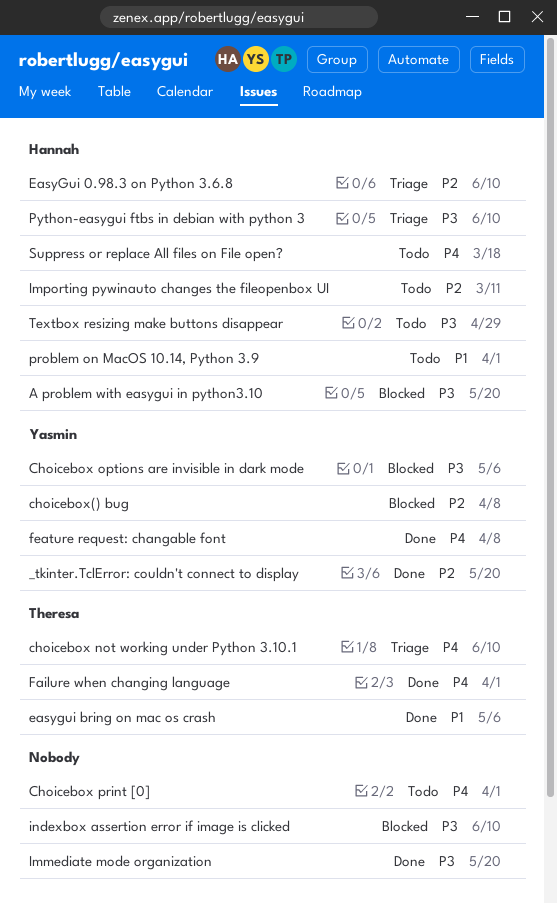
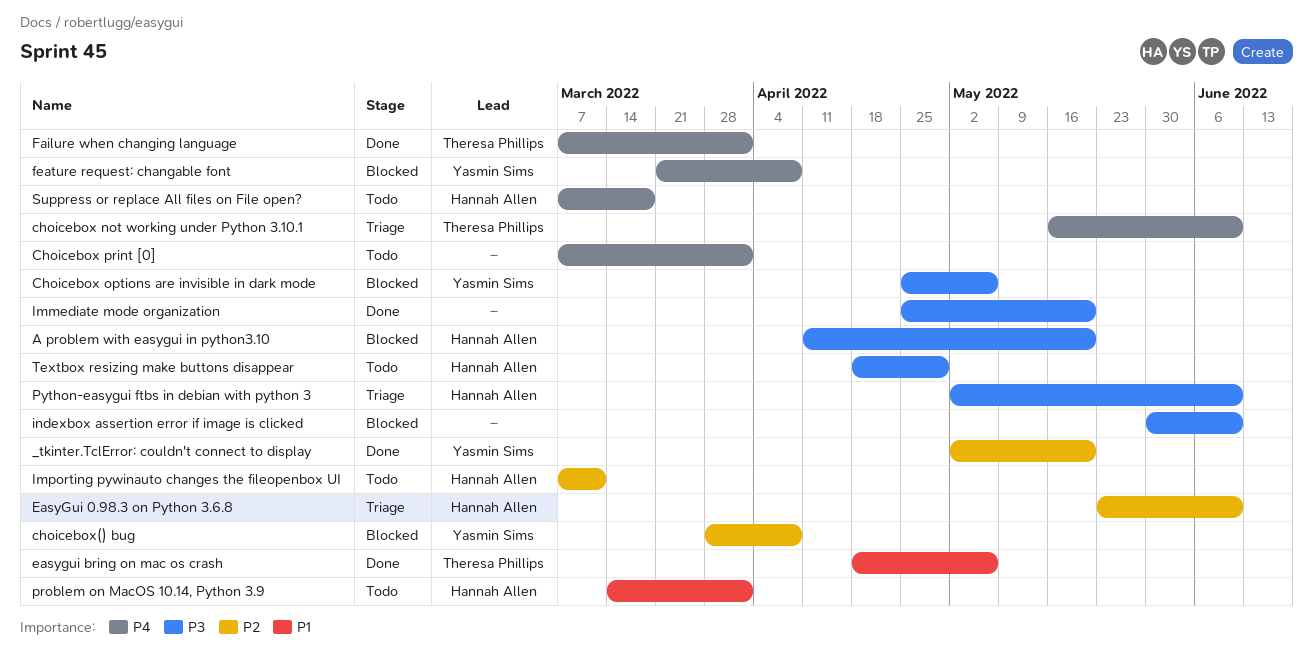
feature request: changable font, status: Done -> Blocked

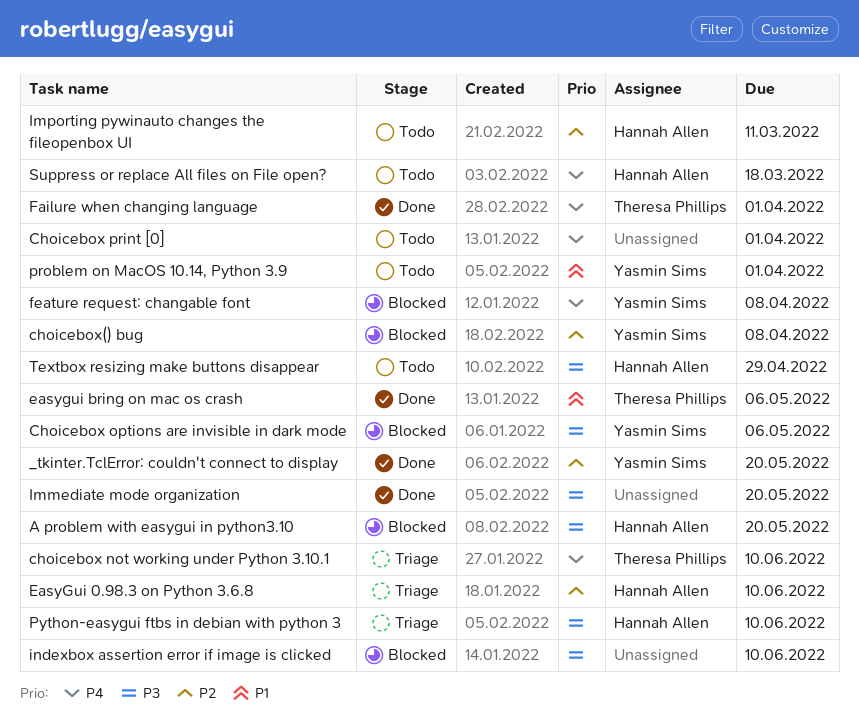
problem on MacOS 10.14, Python 3.9, owner: Hannah Allen -> Yasmin Sims

